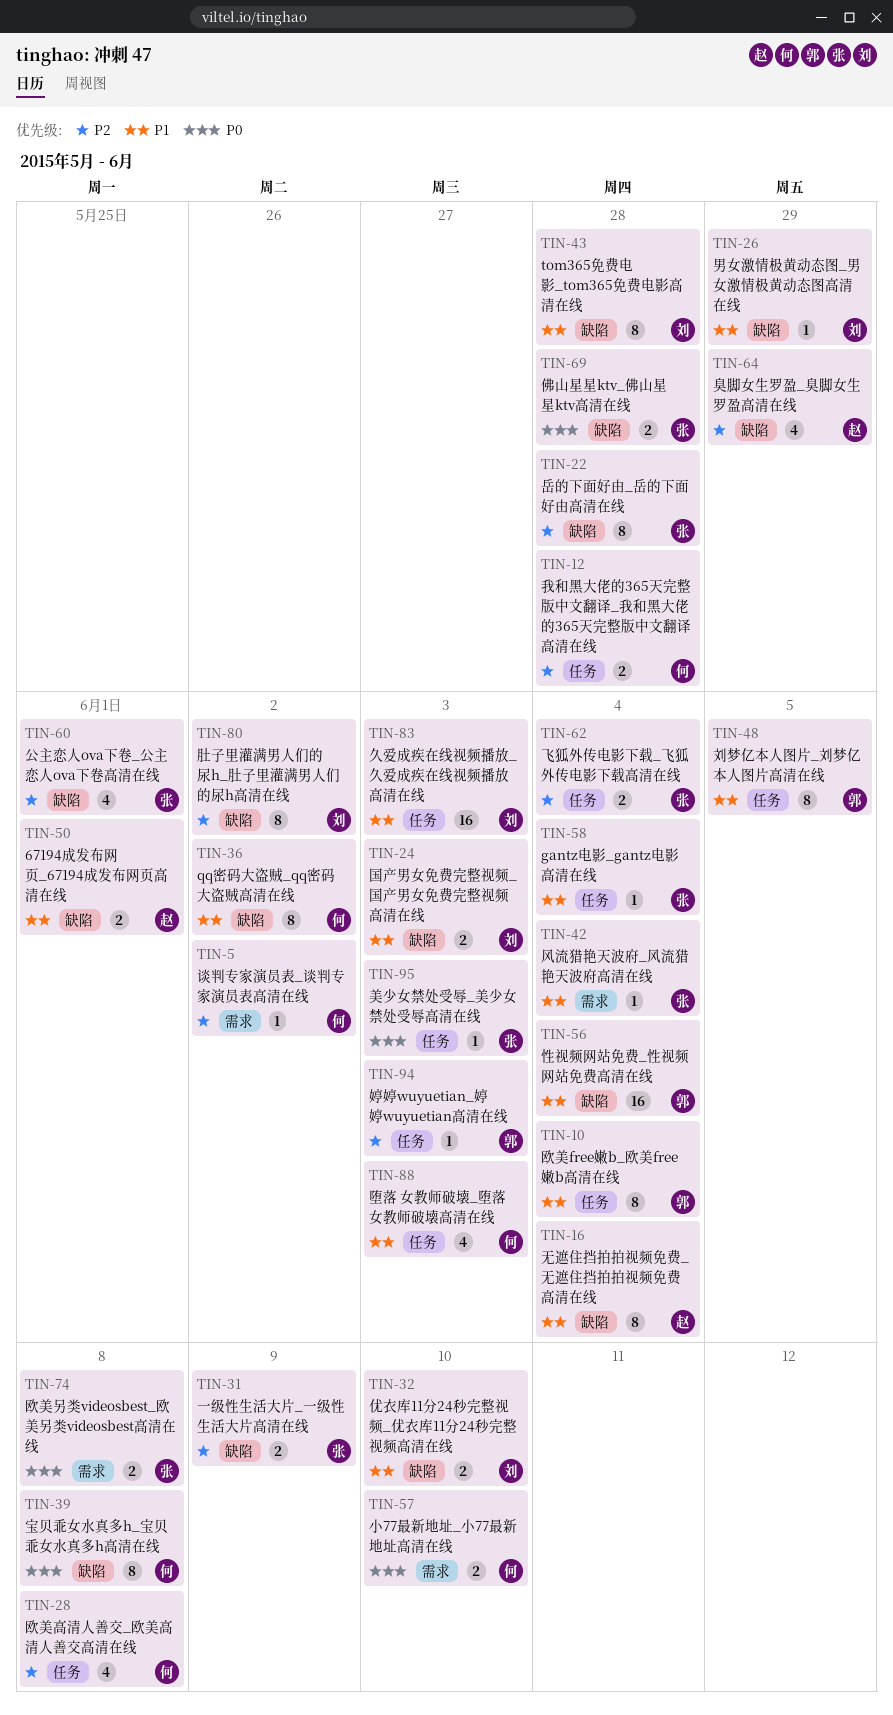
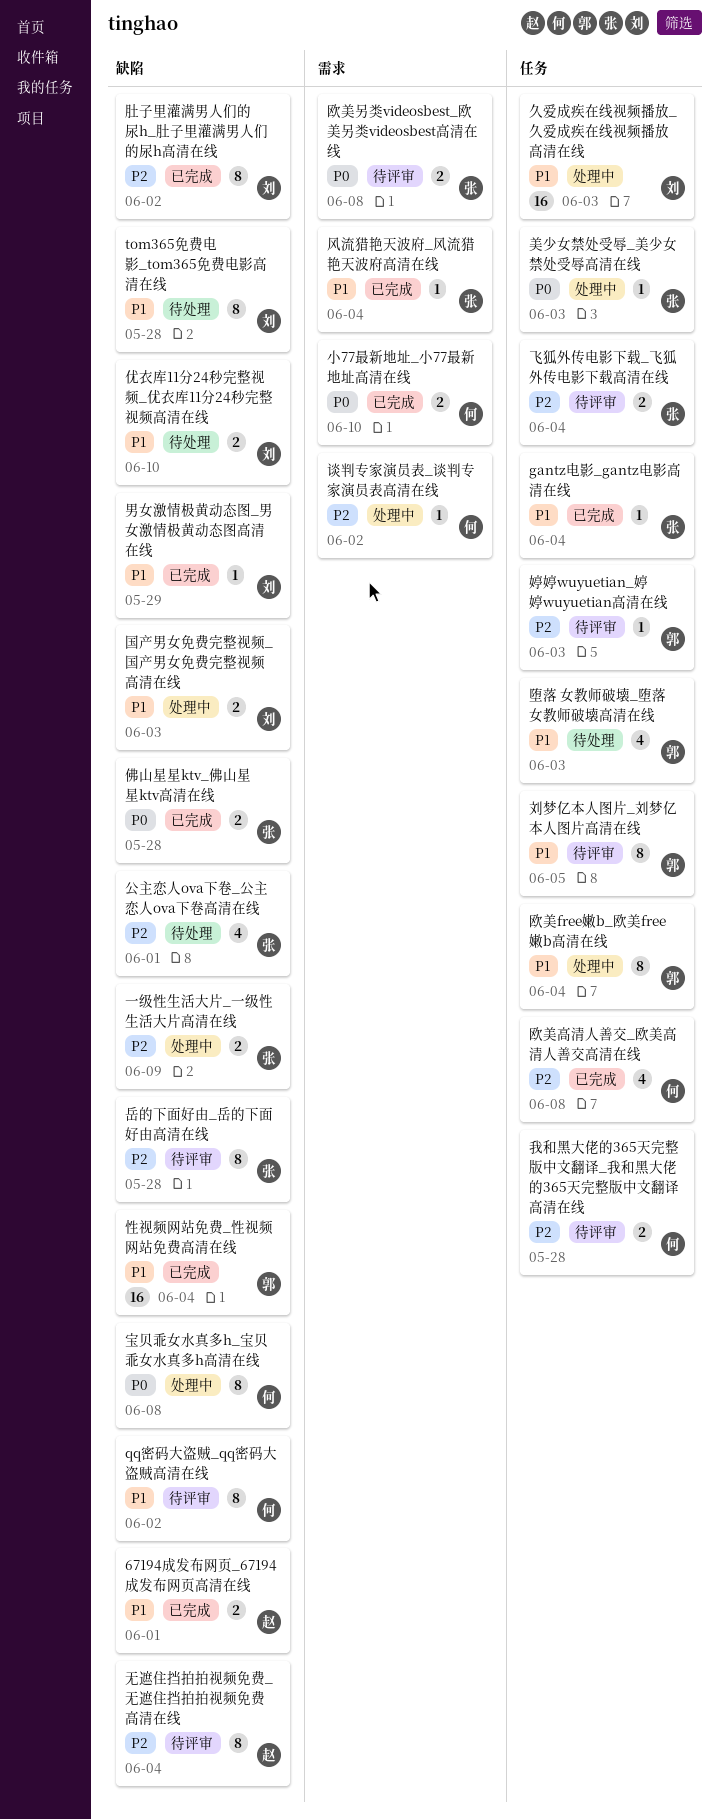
堕落 女教师破壊_堕落 女教师破壊高清在线, owner: 何 -> 郭
无遮住挡拍拍视频免费_无遮住挡拍拍视频免费高清在线, priority: P1 -> P2
臭脚女生罗盈_臭脚女生罗盈高清在线: present -> none

